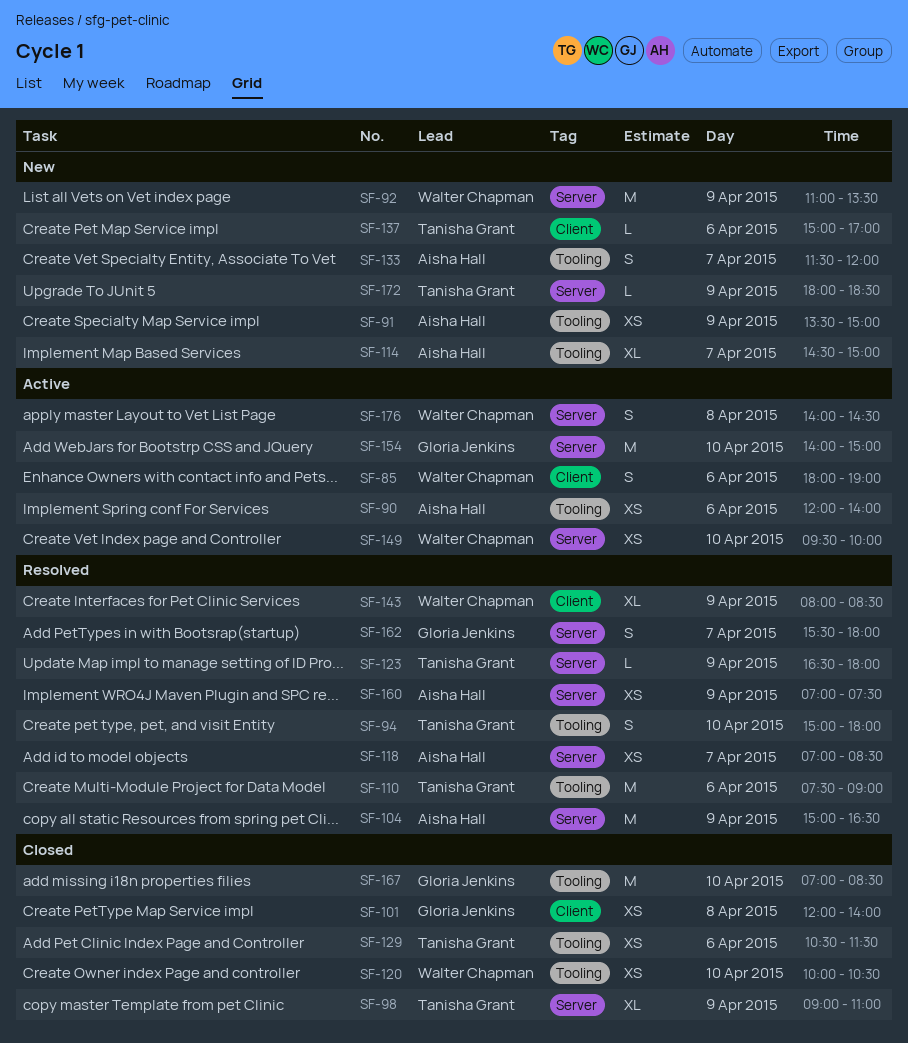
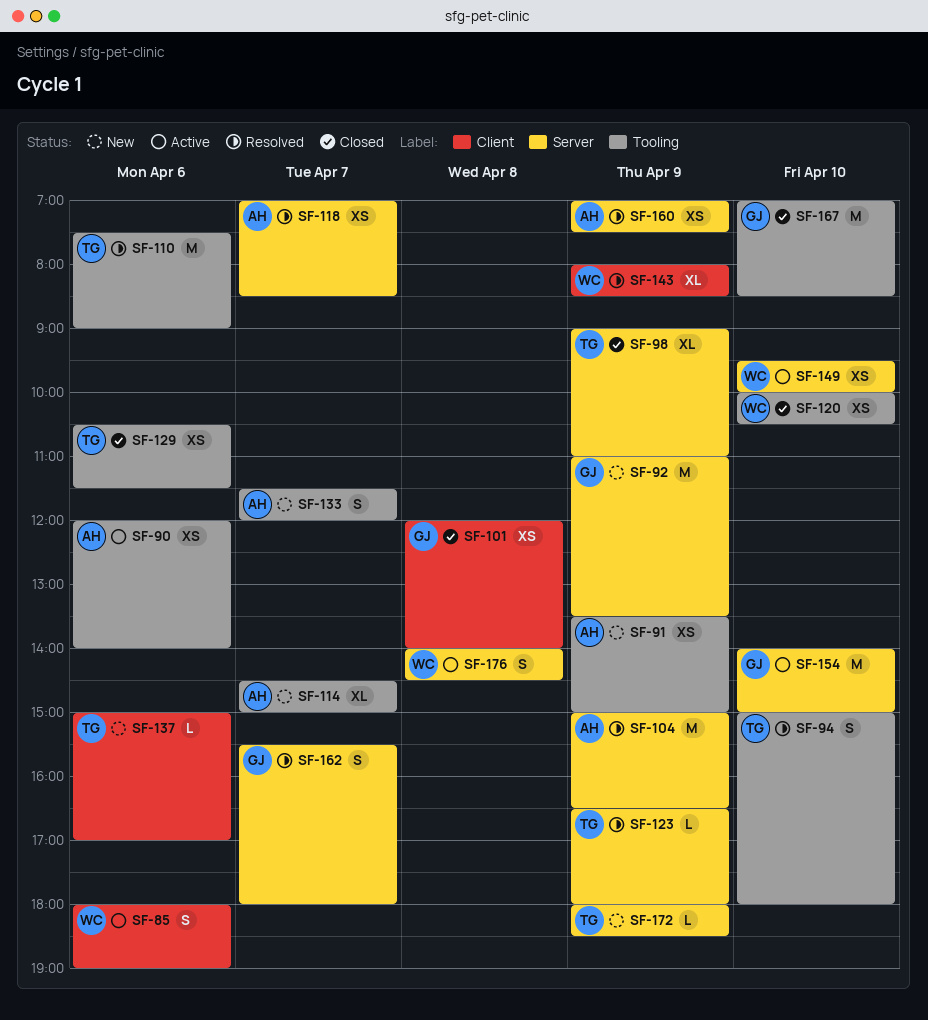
SF-92, owner: Walter Chapman -> Gloria Jenkins

